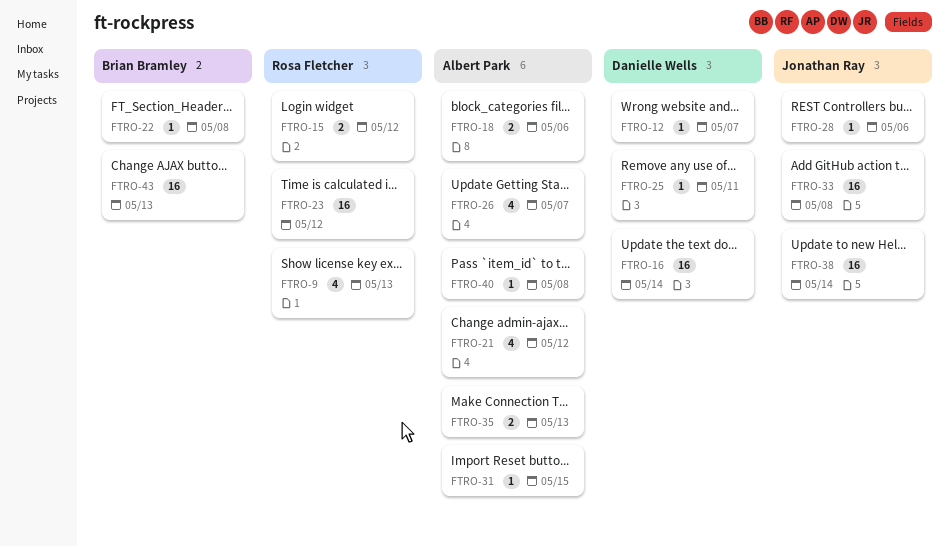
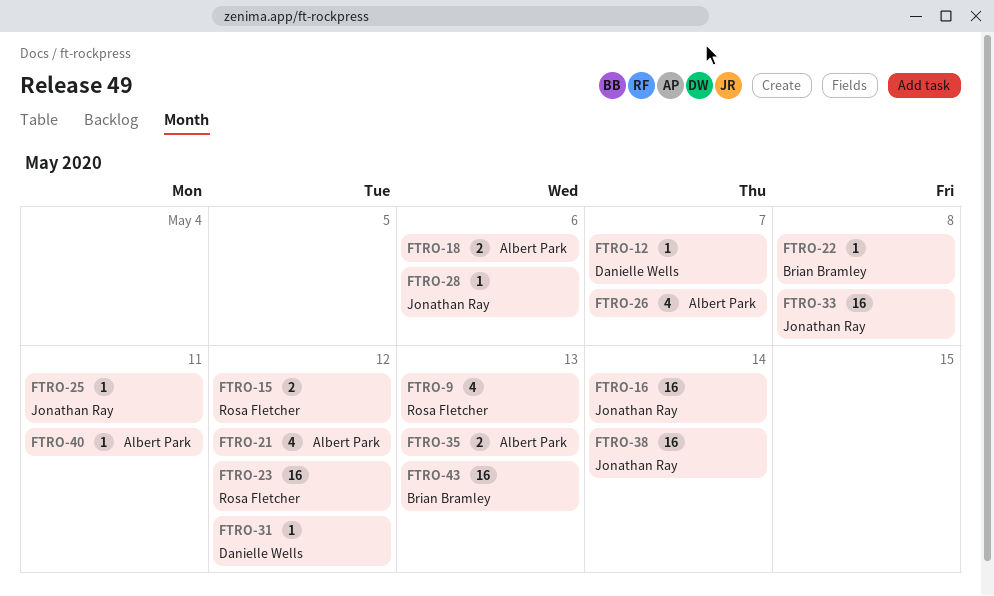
FTRO-16, owner: Danielle Wells -> Jonathan Ray
FTRO-25, owner: Danielle Wells -> Jonathan Ray
FTRO-31, owner: Albert Park -> Danielle Wells
FTRO-31, due: May 15 -> May 12
FTRO-40, due: May 8 -> May 11

